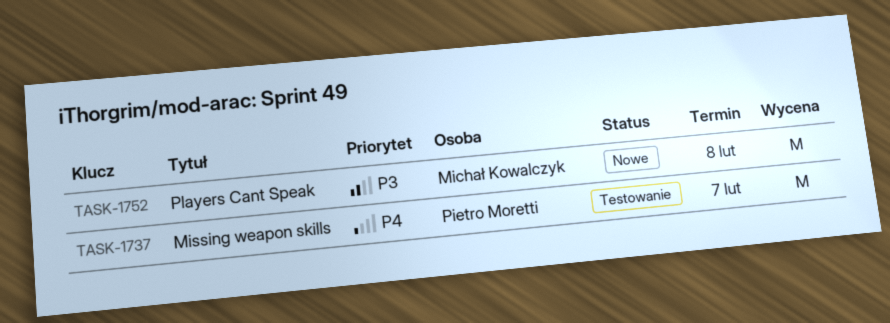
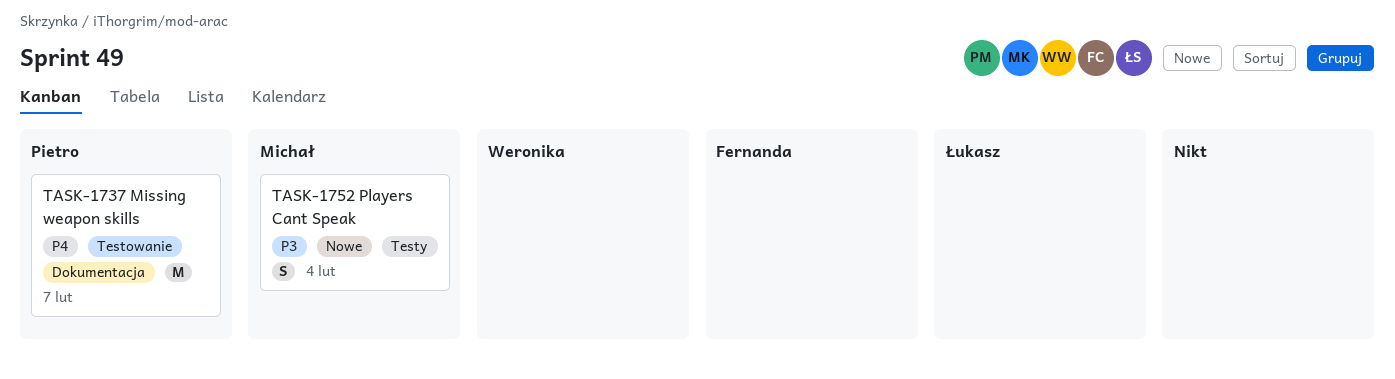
TASK-1752, estimate: M -> S
TASK-1752, due: Feb 8 -> Feb 4

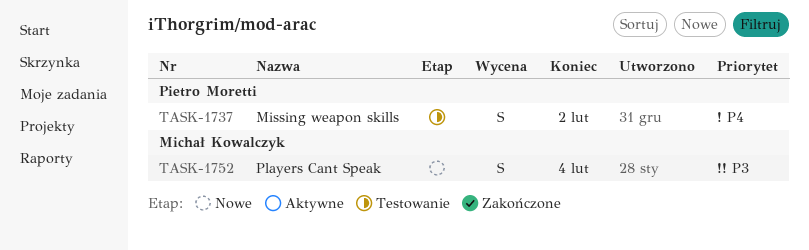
TASK-1737, estimate: M -> S
TASK-1737, due: Feb 7 -> Feb 2

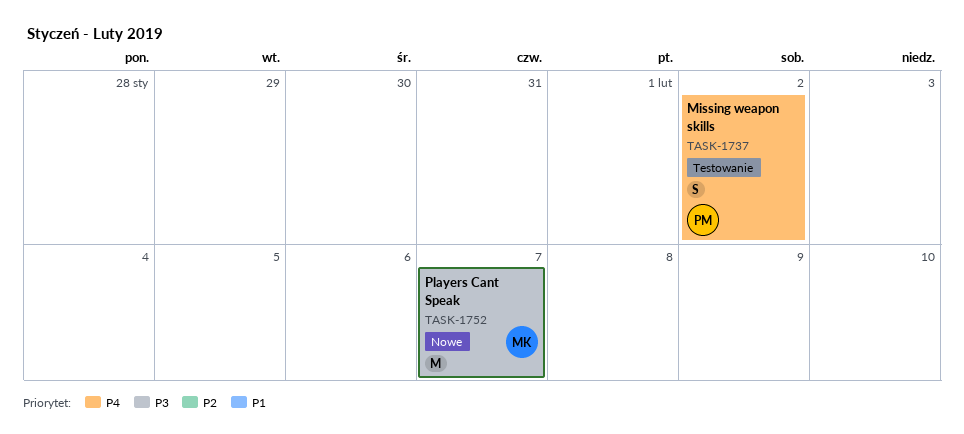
TASK-1752, estimate: S -> M
TASK-1752, due: Feb 4 -> Feb 7

